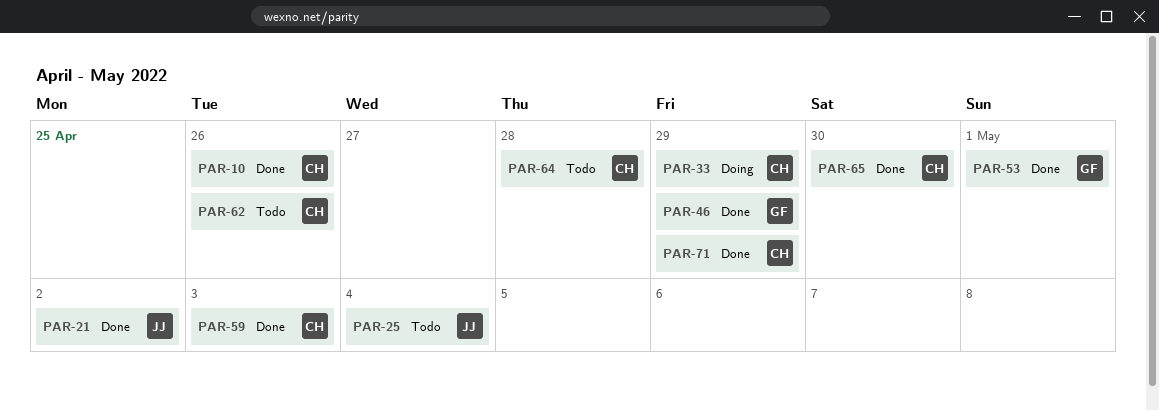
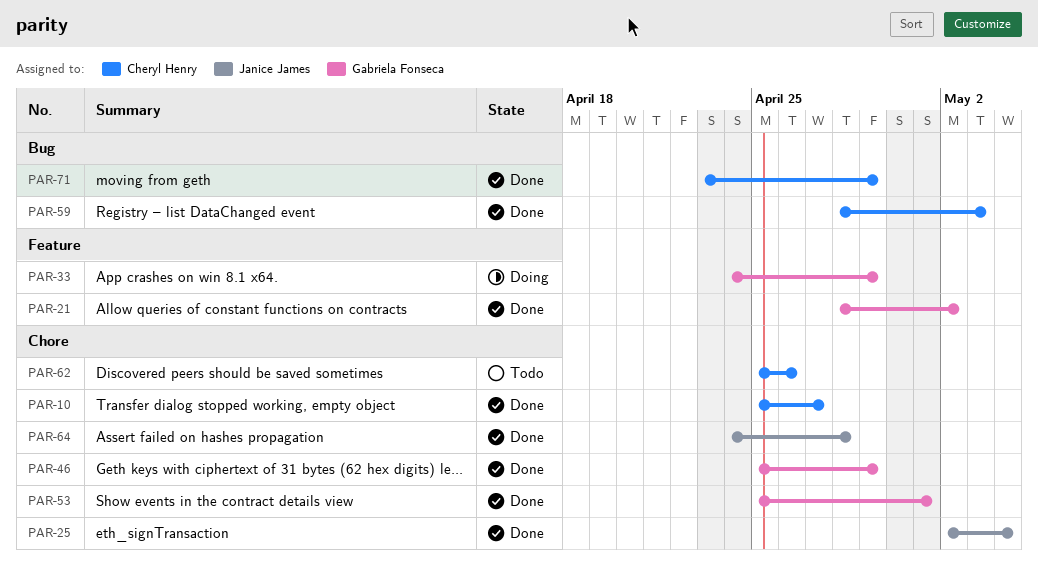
PAR-10, due: Apr 26 -> Apr 27
PAR-21, owner: Janice James -> Gabriela Fonseca
PAR-25, status: Todo -> Done
PAR-33, owner: Cheryl Henry -> Gabriela Fonseca
PAR-64, status: Todo -> Done
PAR-64, owner: Cheryl Henry -> Janice James
PAR-65: present -> none

